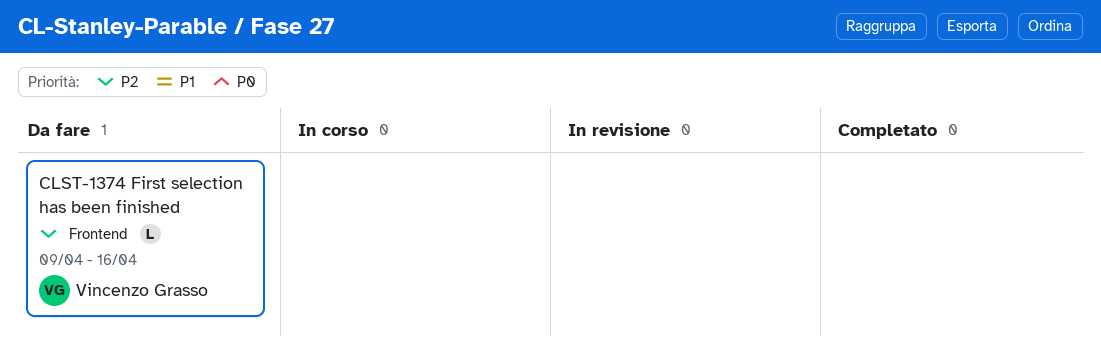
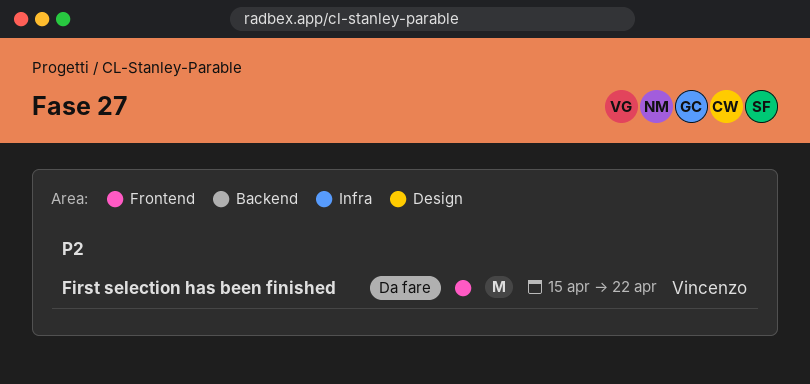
First selection has been finished, estimate: L -> M
First selection has been finished, start: Apr 9 -> Apr 15
First selection has been finished, due: Apr 16 -> Apr 22

